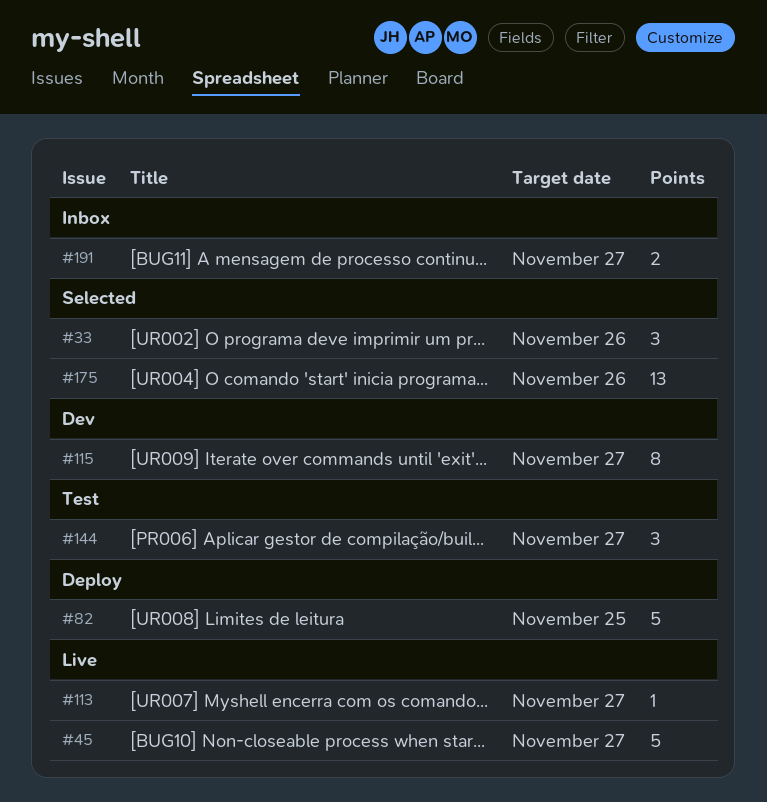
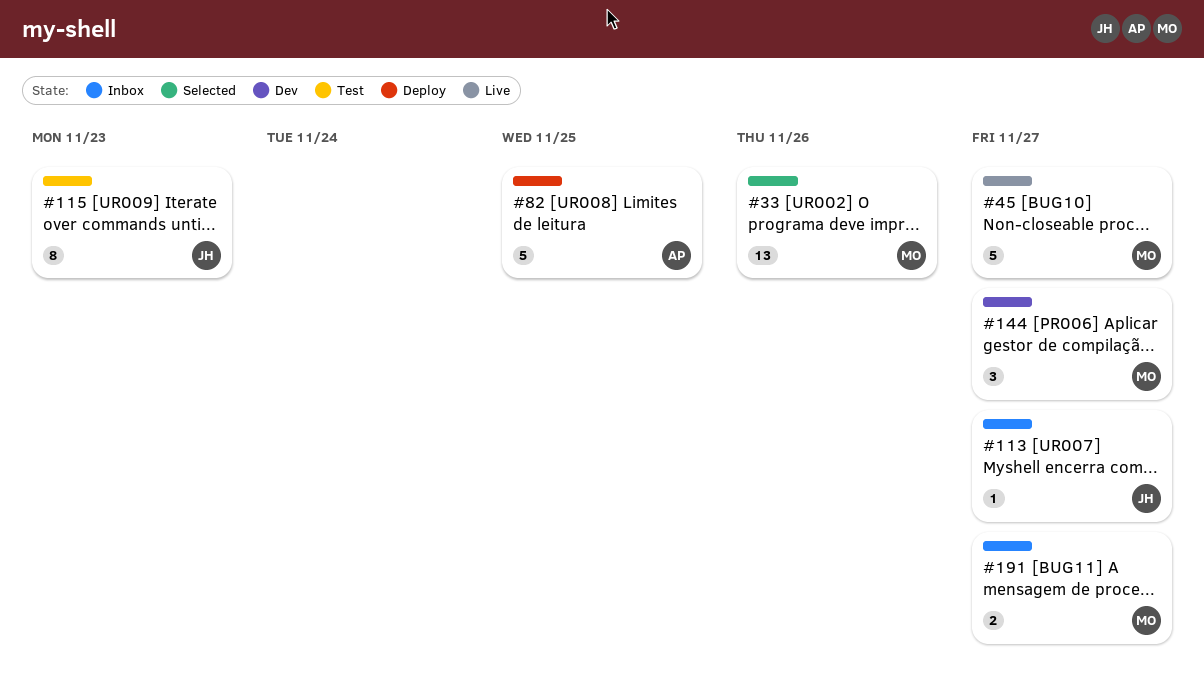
#33, estimate: 3 -> 13
#113, status: Live -> Inbox
#115, status: Dev -> Test
#115, due: Nov 27 -> Nov 23
#144, status: Test -> Dev
#175: present -> none

